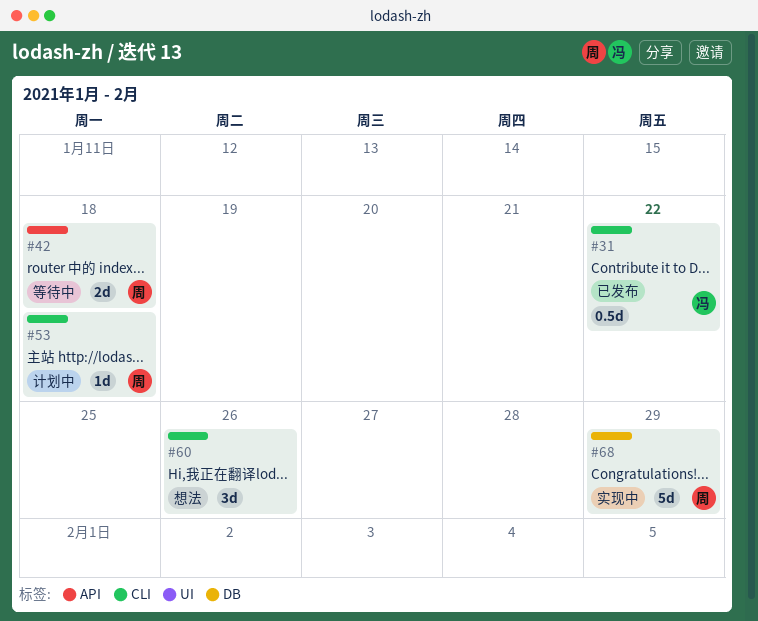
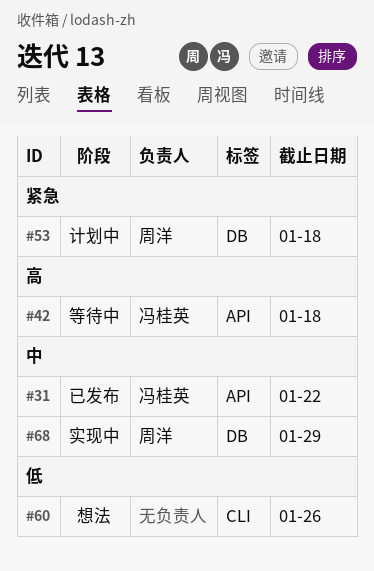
#31, label: CLI -> API
#42, owner: 周洋 -> 冯桂英
#53, label: CLI -> DB

